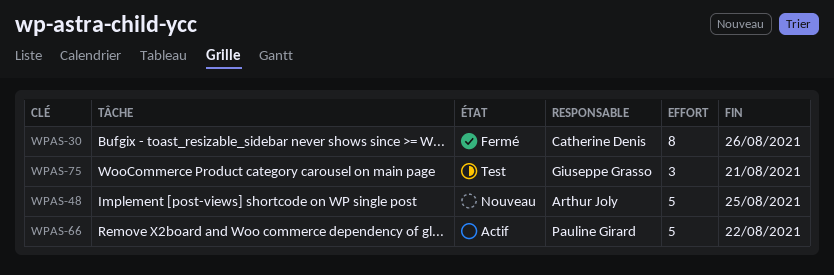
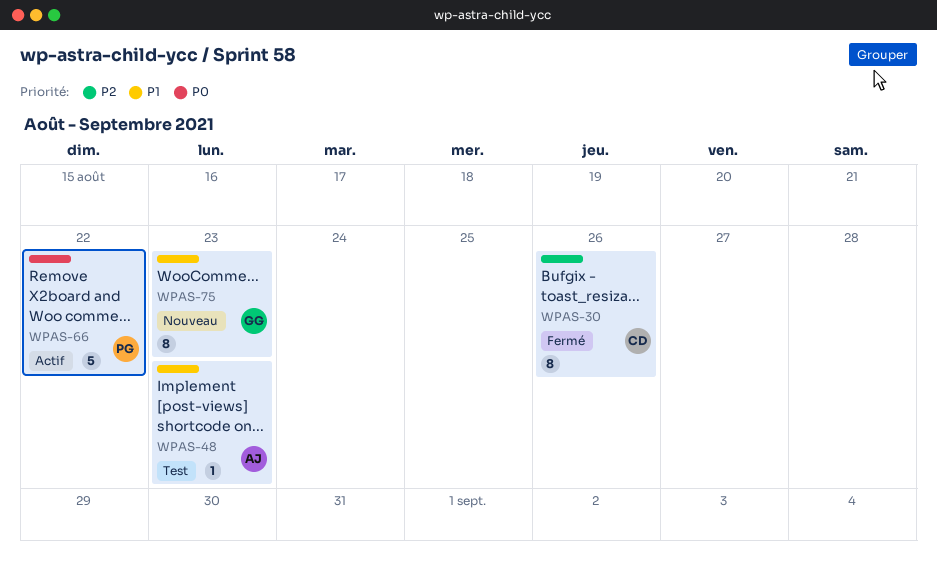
WPAS-48, status: Nouveau -> Test
WPAS-48, estimate: 5 -> 1
WPAS-48, due: Aug 25 -> Aug 23
WPAS-75, status: Test -> Nouveau
WPAS-75, estimate: 3 -> 8
WPAS-75, due: Aug 21 -> Aug 23

